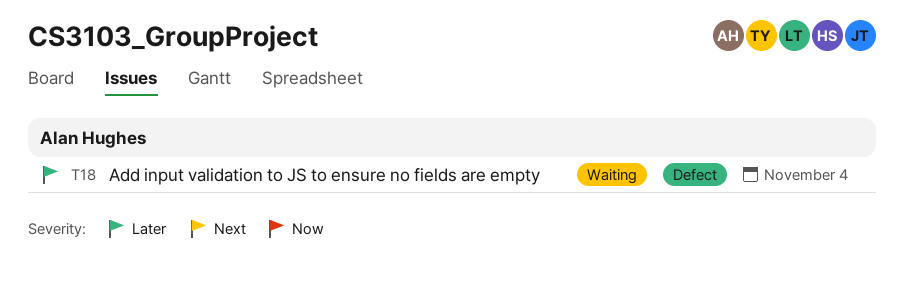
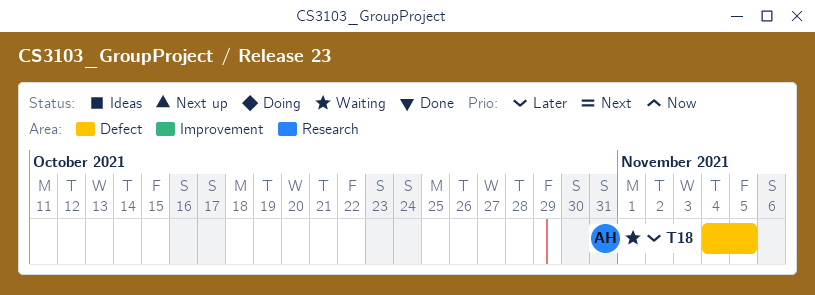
T18, due: Nov 4 -> Nov 5

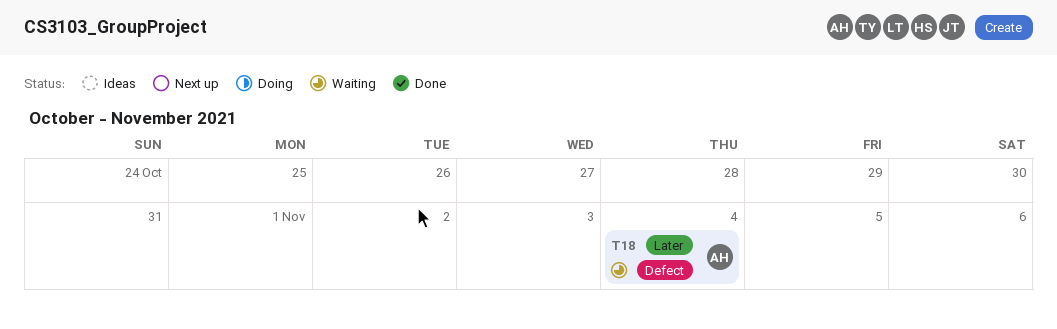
T18, due: Nov 5 -> Nov 4

